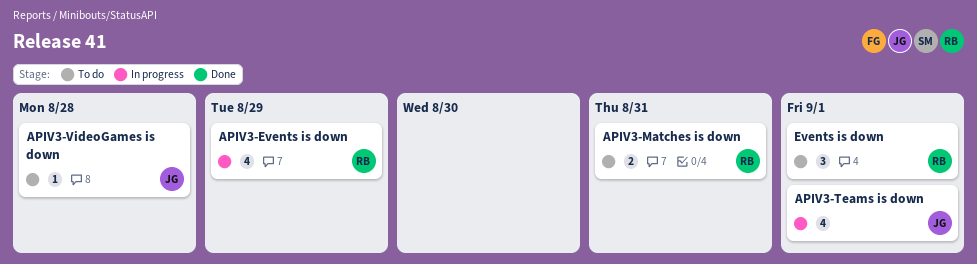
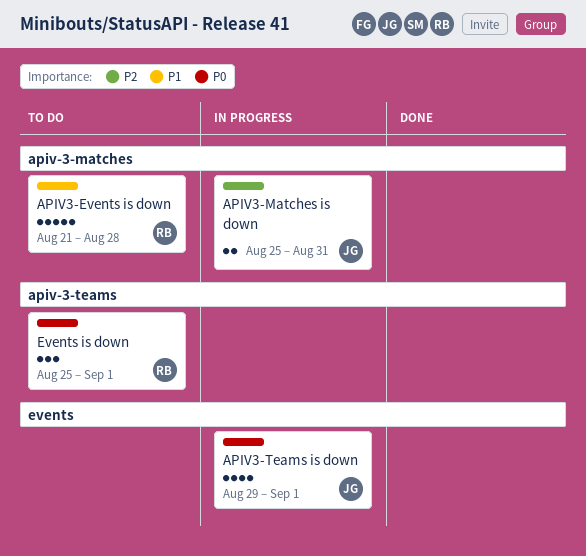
APIV3-Events is down, status: In progress -> To do
APIV3-Events is down, estimate: 4 -> 5
APIV3-Events is down, due: Aug 29 -> Aug 28
APIV3-Matches is down, status: To do -> In progress
APIV3-Matches is down, owner: RB -> JG
APIV3-VideoGames is down: present -> none

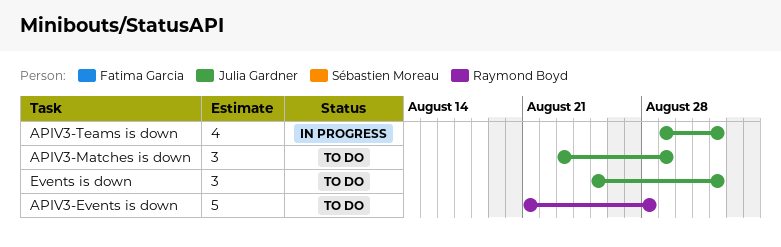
APIV3-Matches is down, status: In progress -> To do
APIV3-Matches is down, estimate: 2 -> 3
APIV3-Matches is down, start: Aug 25 -> Aug 23
APIV3-Matches is down, due: Aug 31 -> Aug 29
Events is down, owner: Raymond Boyd -> Julia Gardner

